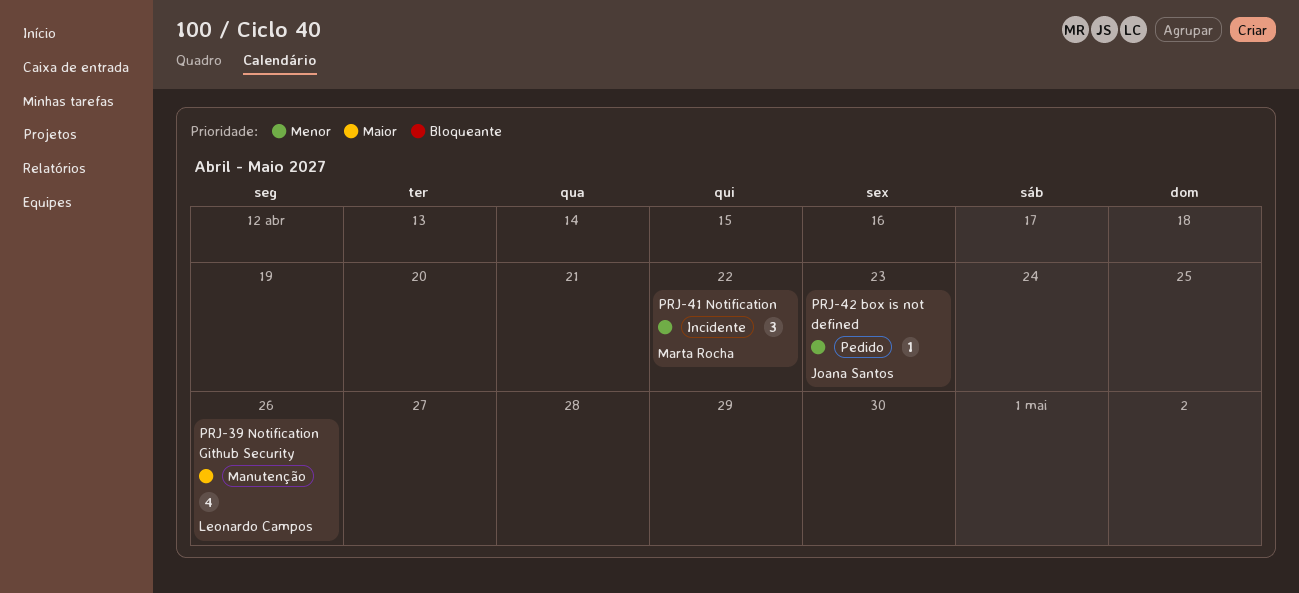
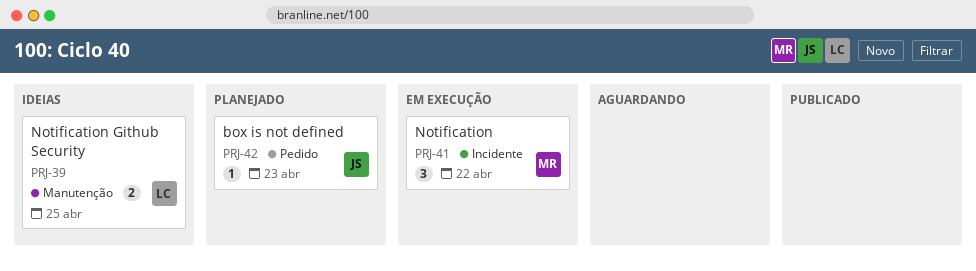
PRJ-39, estimate: 4 -> 2
PRJ-39, due: Apr 26 -> Apr 25

